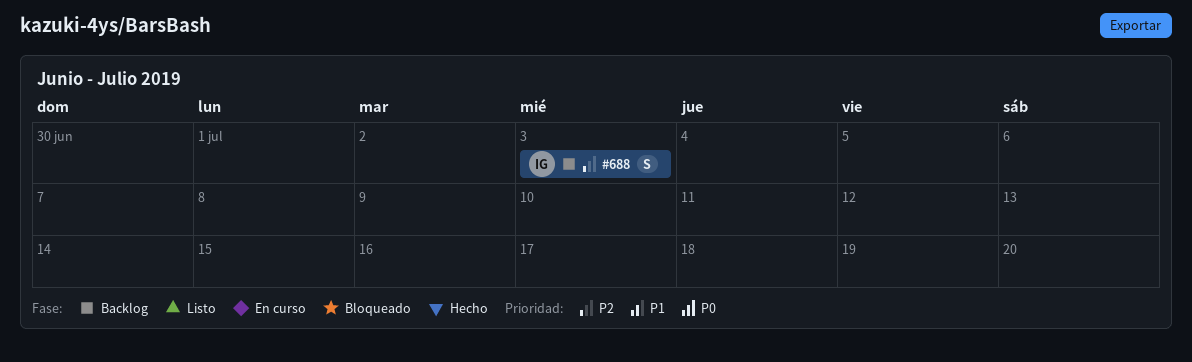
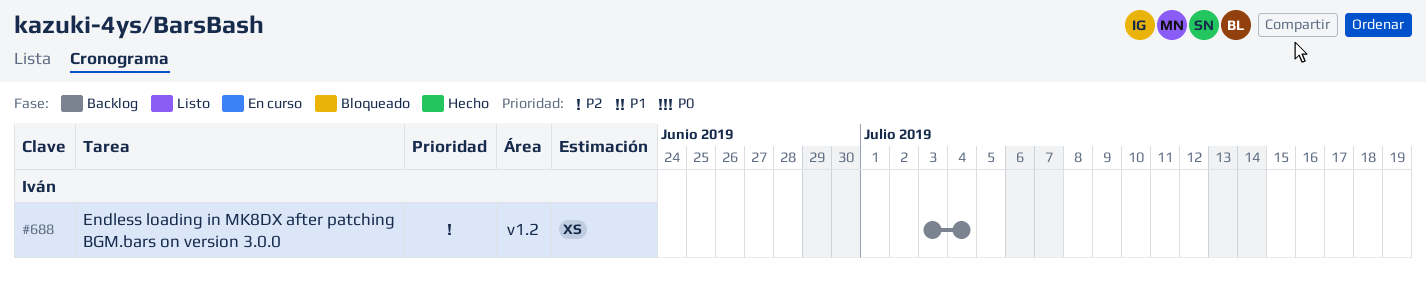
#688, estimate: S -> XS
#688, due: Jul 3 -> Jul 4

